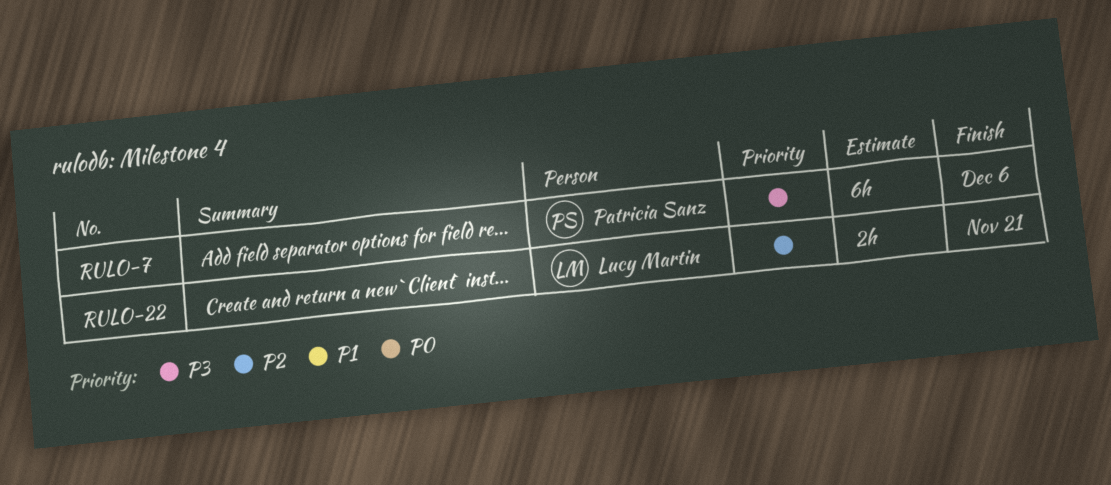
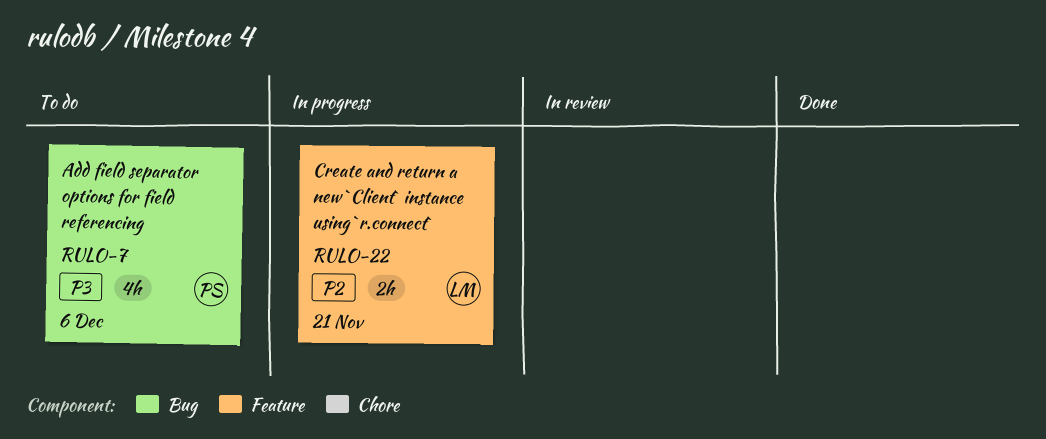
RULO-7, estimate: 6h -> 4h

